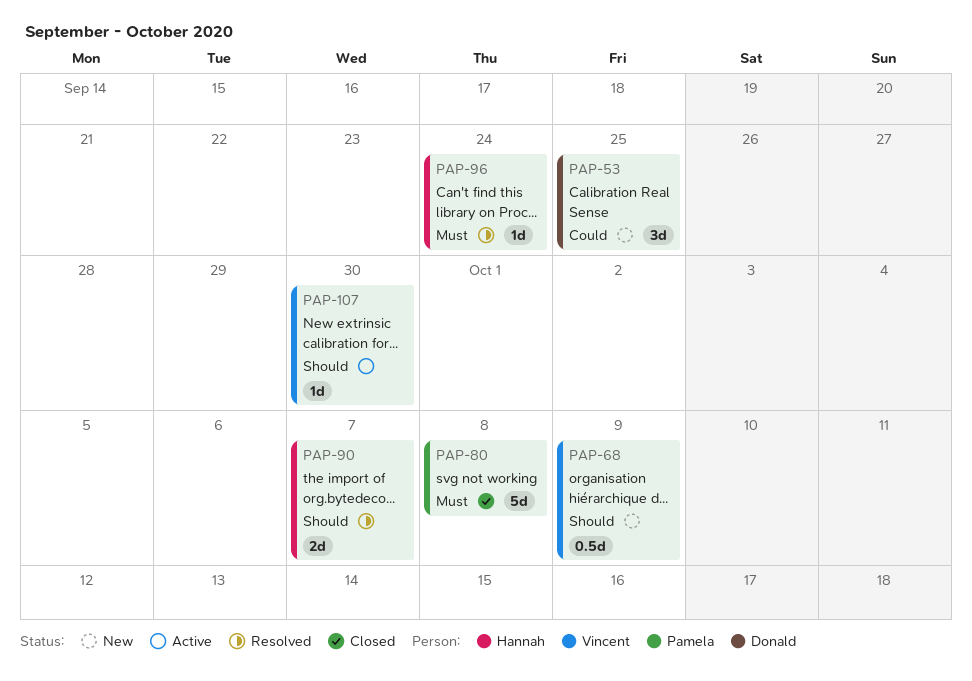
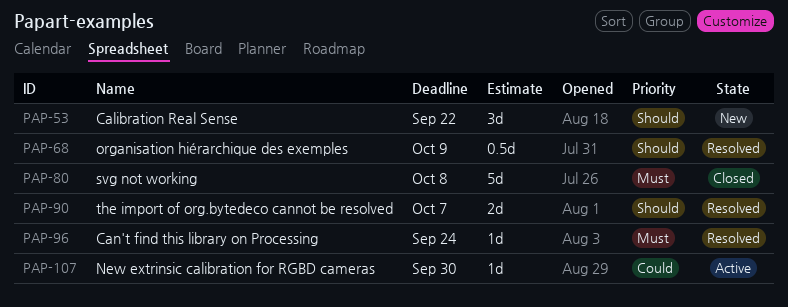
PAP-53, priority: Could -> Should
PAP-53, due: Sep 25 -> Sep 22
PAP-68, status: New -> Resolved
PAP-107, priority: Should -> Could

